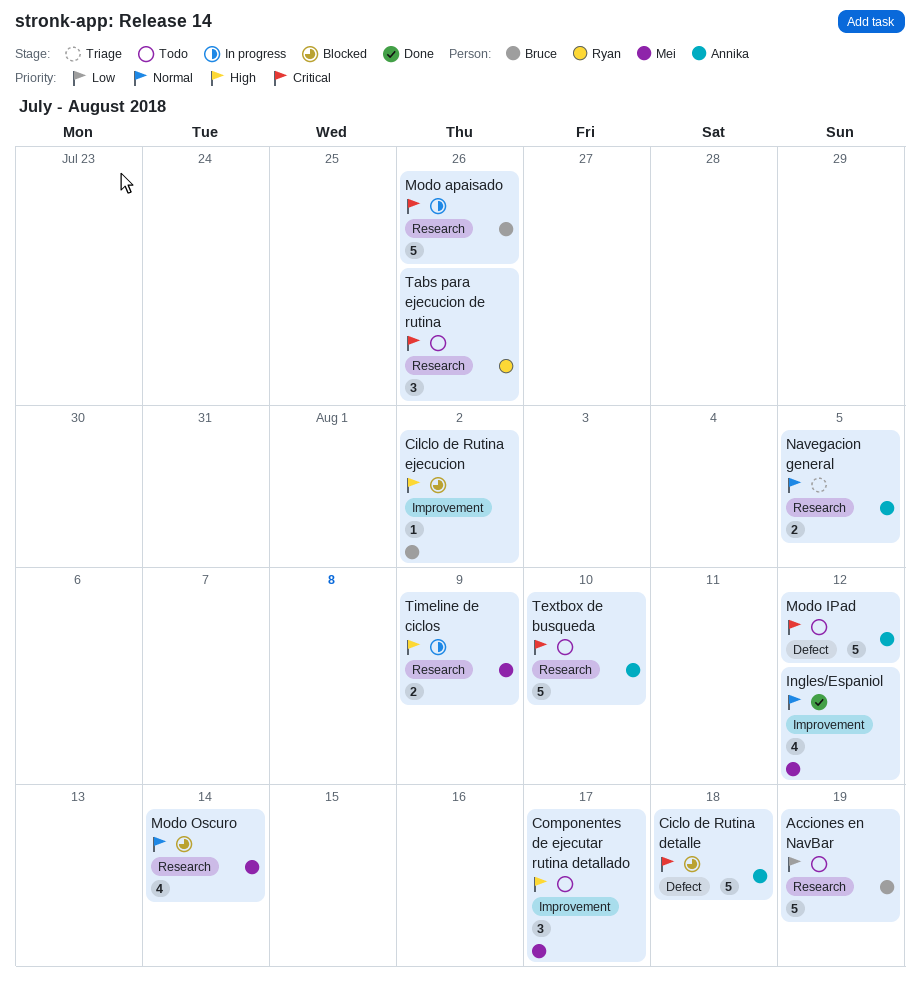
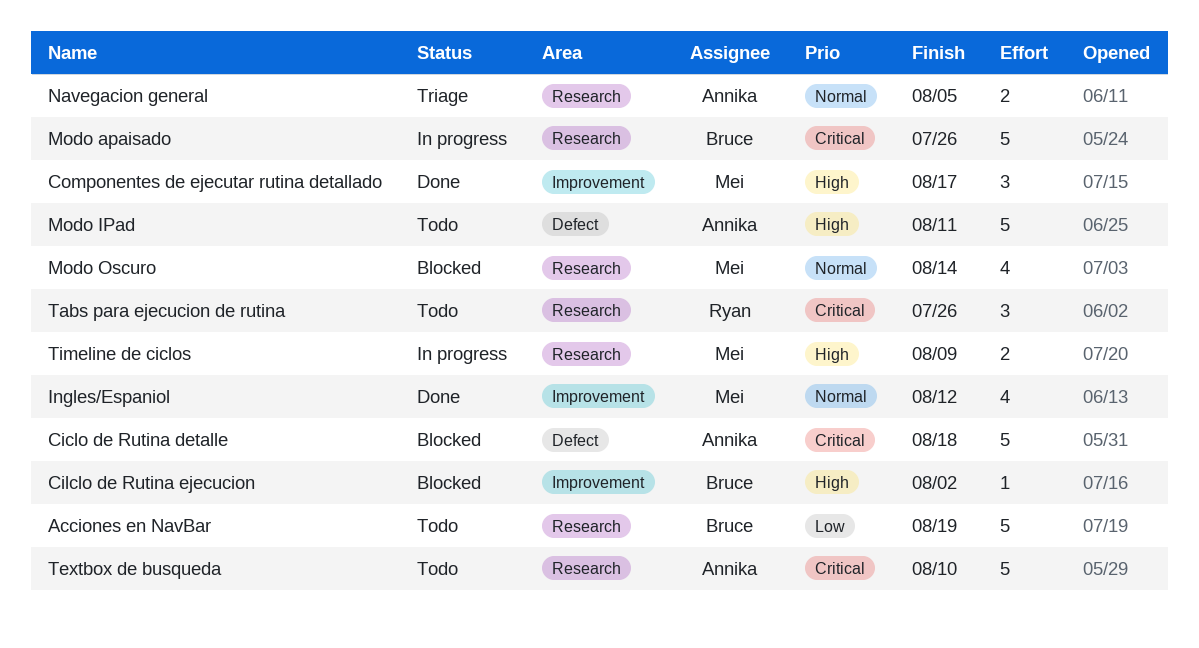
Componentes de ejecutar rutina detallado, status: Todo -> Done
Modo IPad, priority: Critical -> High
Modo IPad, due: Aug 12 -> Aug 11

